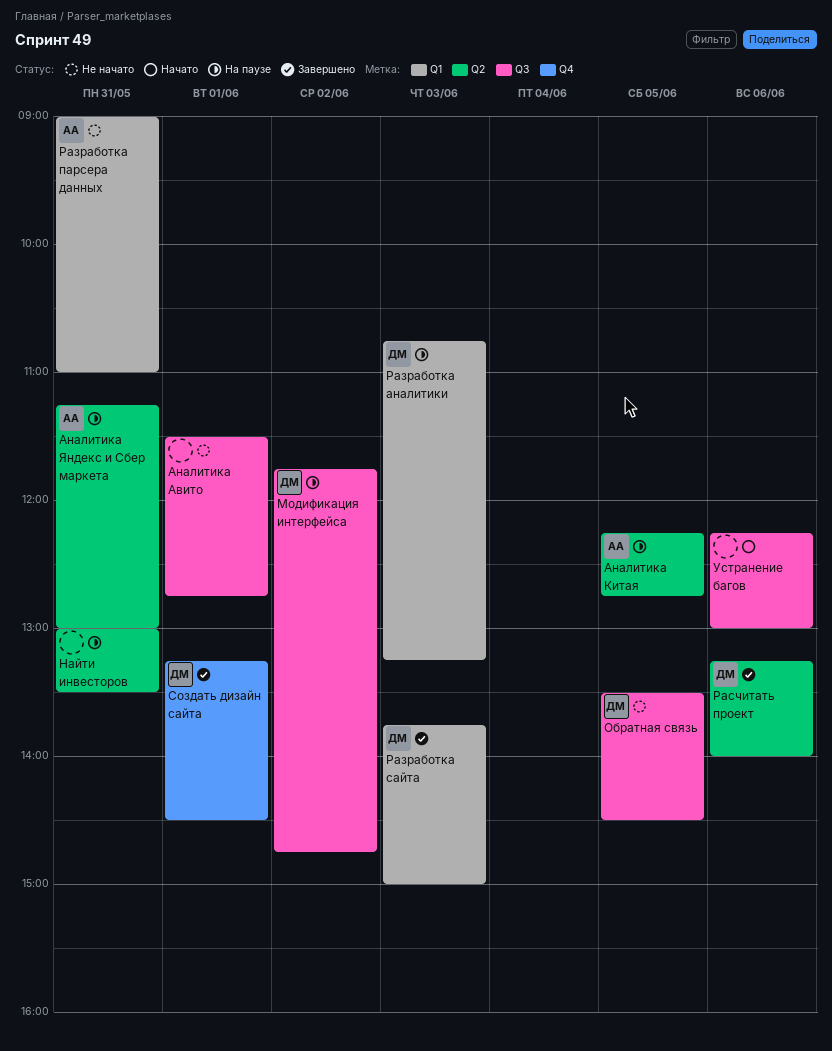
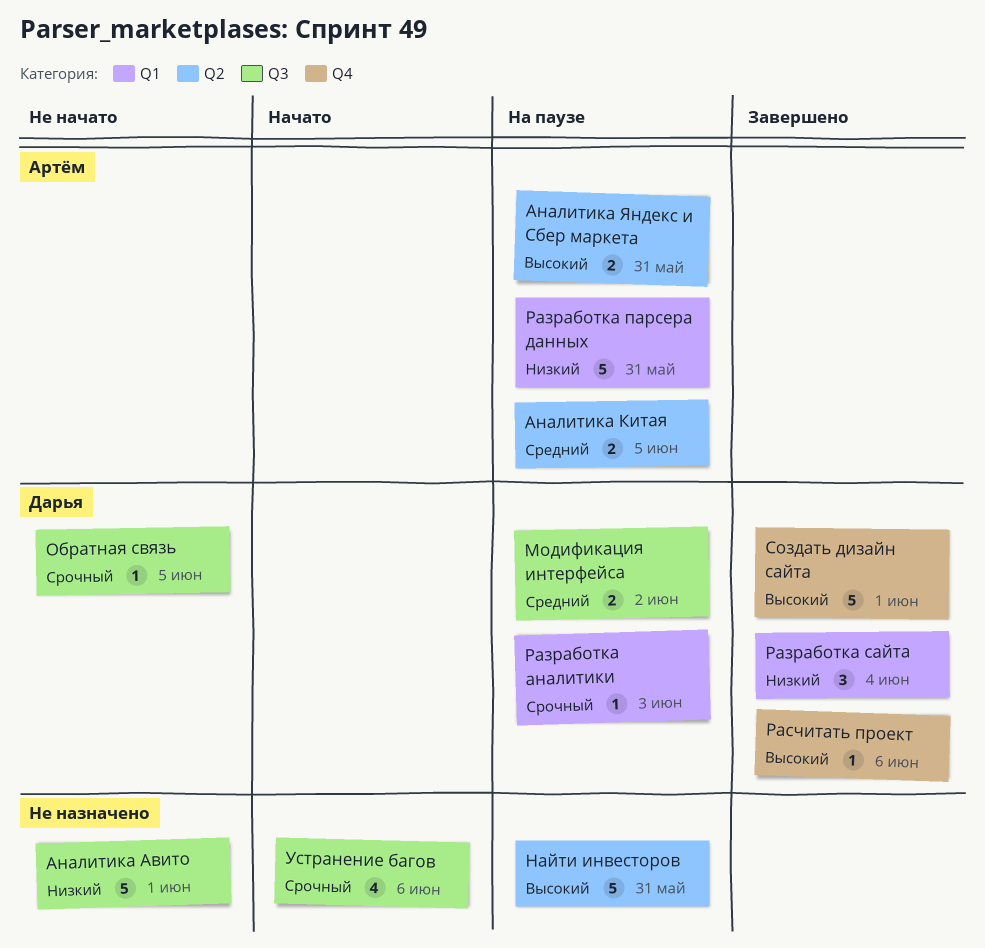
Разработка парсера данных, status: Не начато -> На паузе
Разработка сайта, day: Jun 3 -> Jun 4
Расчитать проект, label: Q2 -> Q4

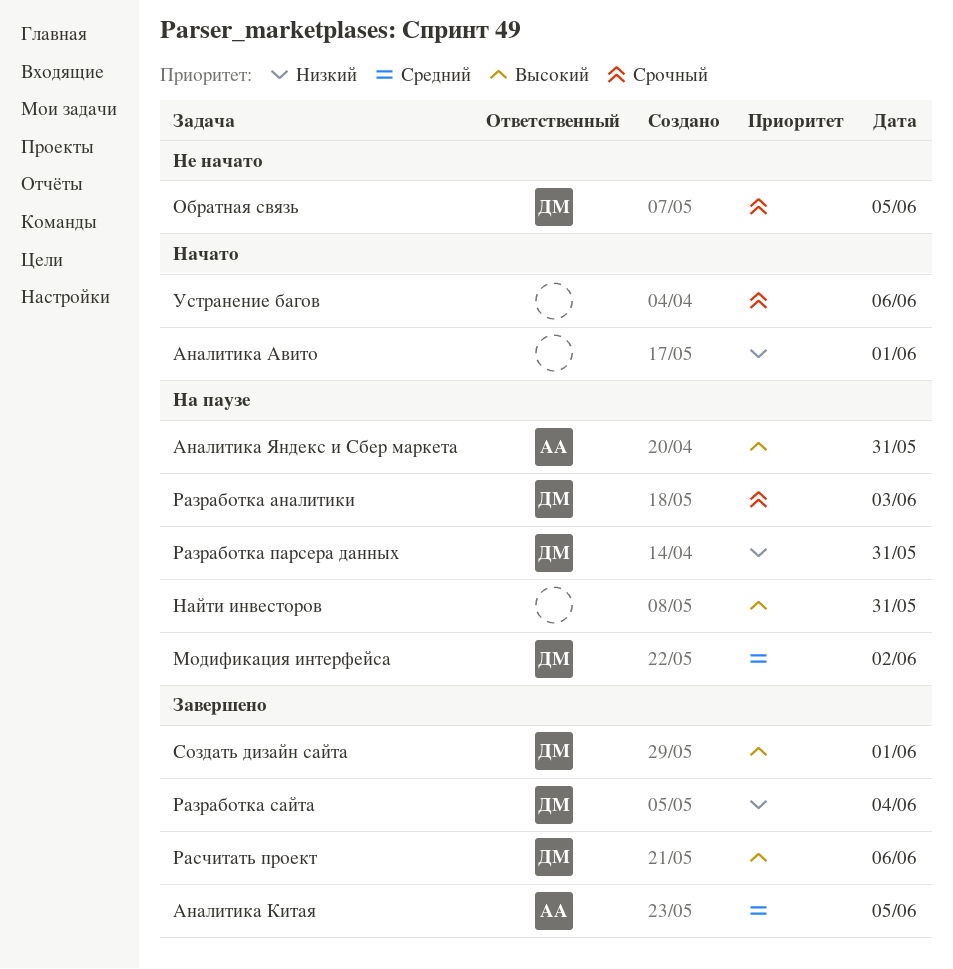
Аналитика Авито, status: Не начато -> Начато
Аналитика Китая, status: На паузе -> Завершено
Разработка парсера данных, owner: Артём -> Дарья

